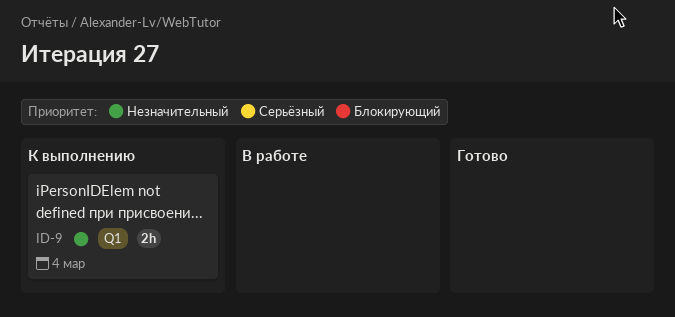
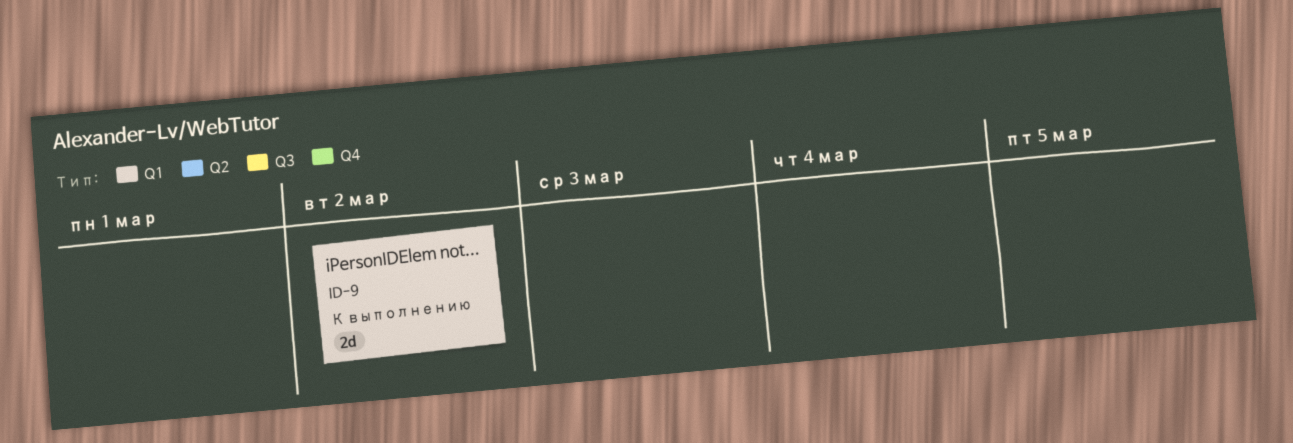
ID-9, estimate: 2h -> 2d
ID-9, due: Mar 4 -> Mar 2

